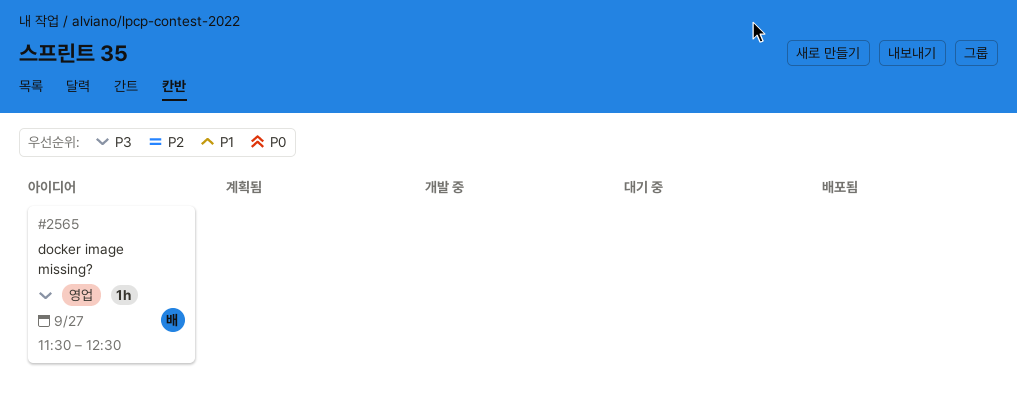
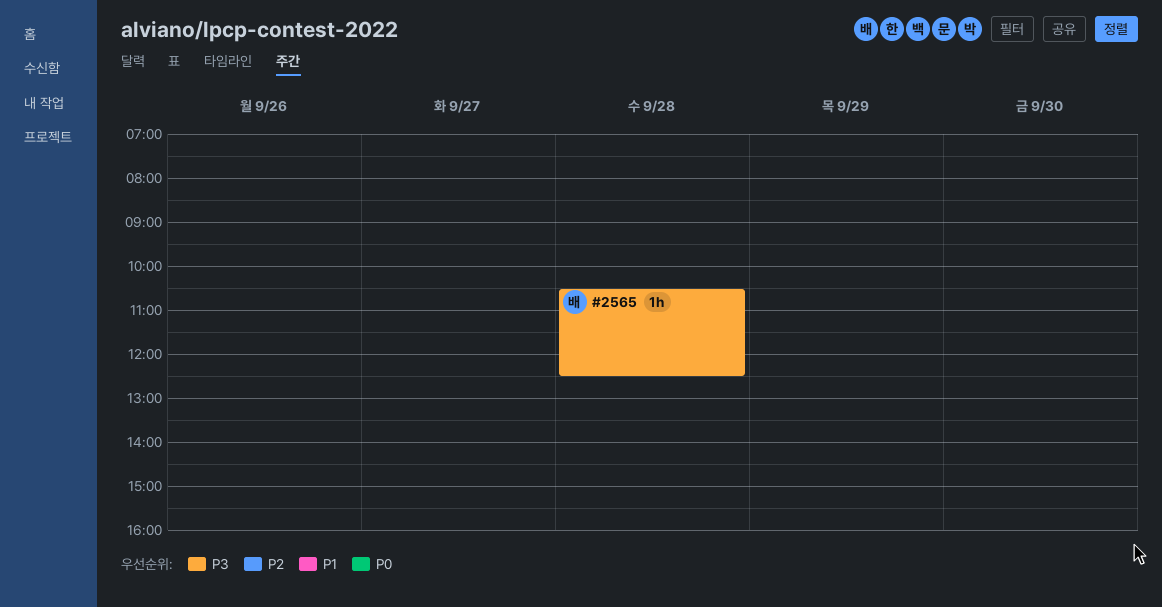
#2565, day: Sep 27 -> Sep 28
#2565, begins: 11:30 -> 10:30

